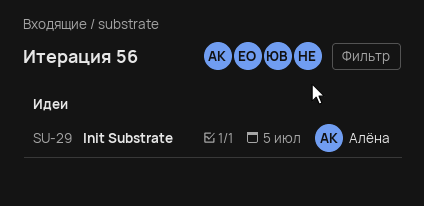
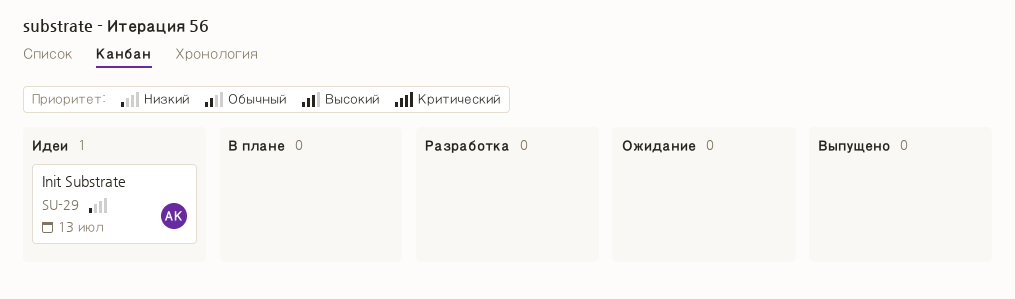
SU-29, due: Jul 5 -> Jul 13

